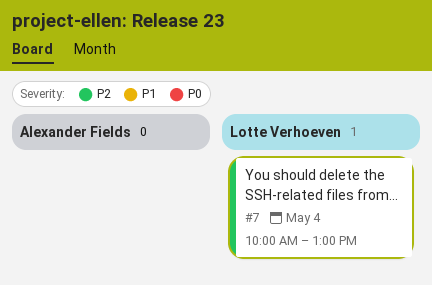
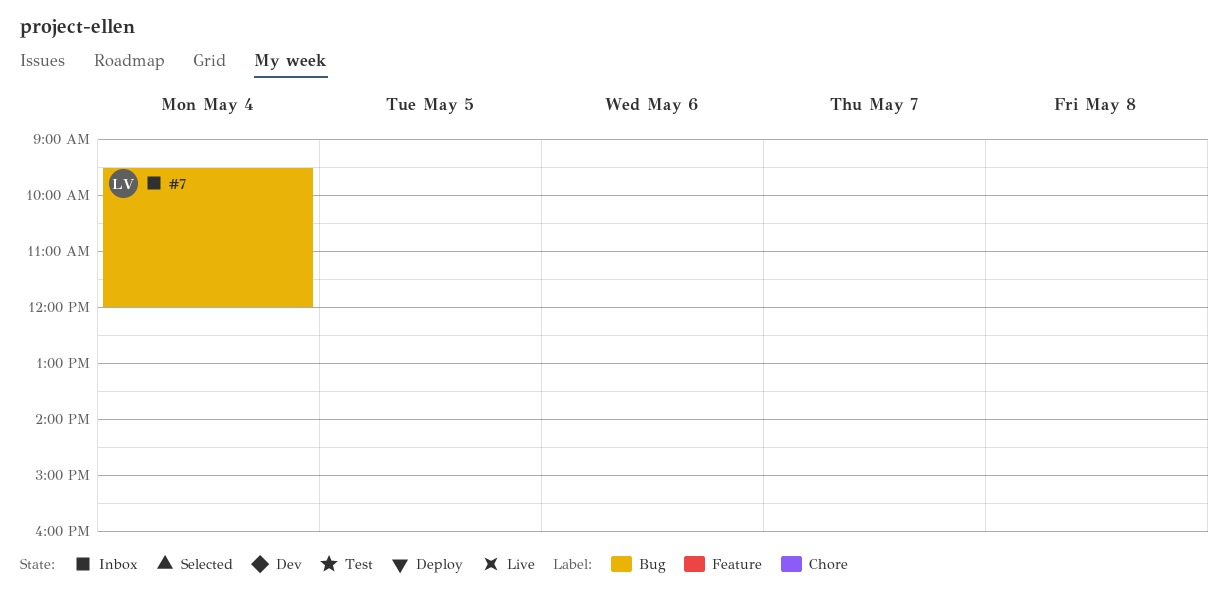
#7, begins: 10:00 -> 09:30
#7, ends: 13:00 -> 12:00

